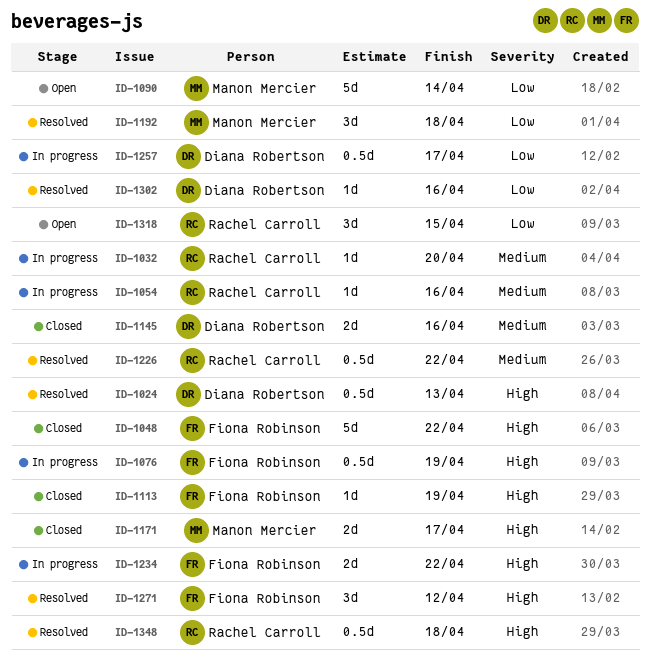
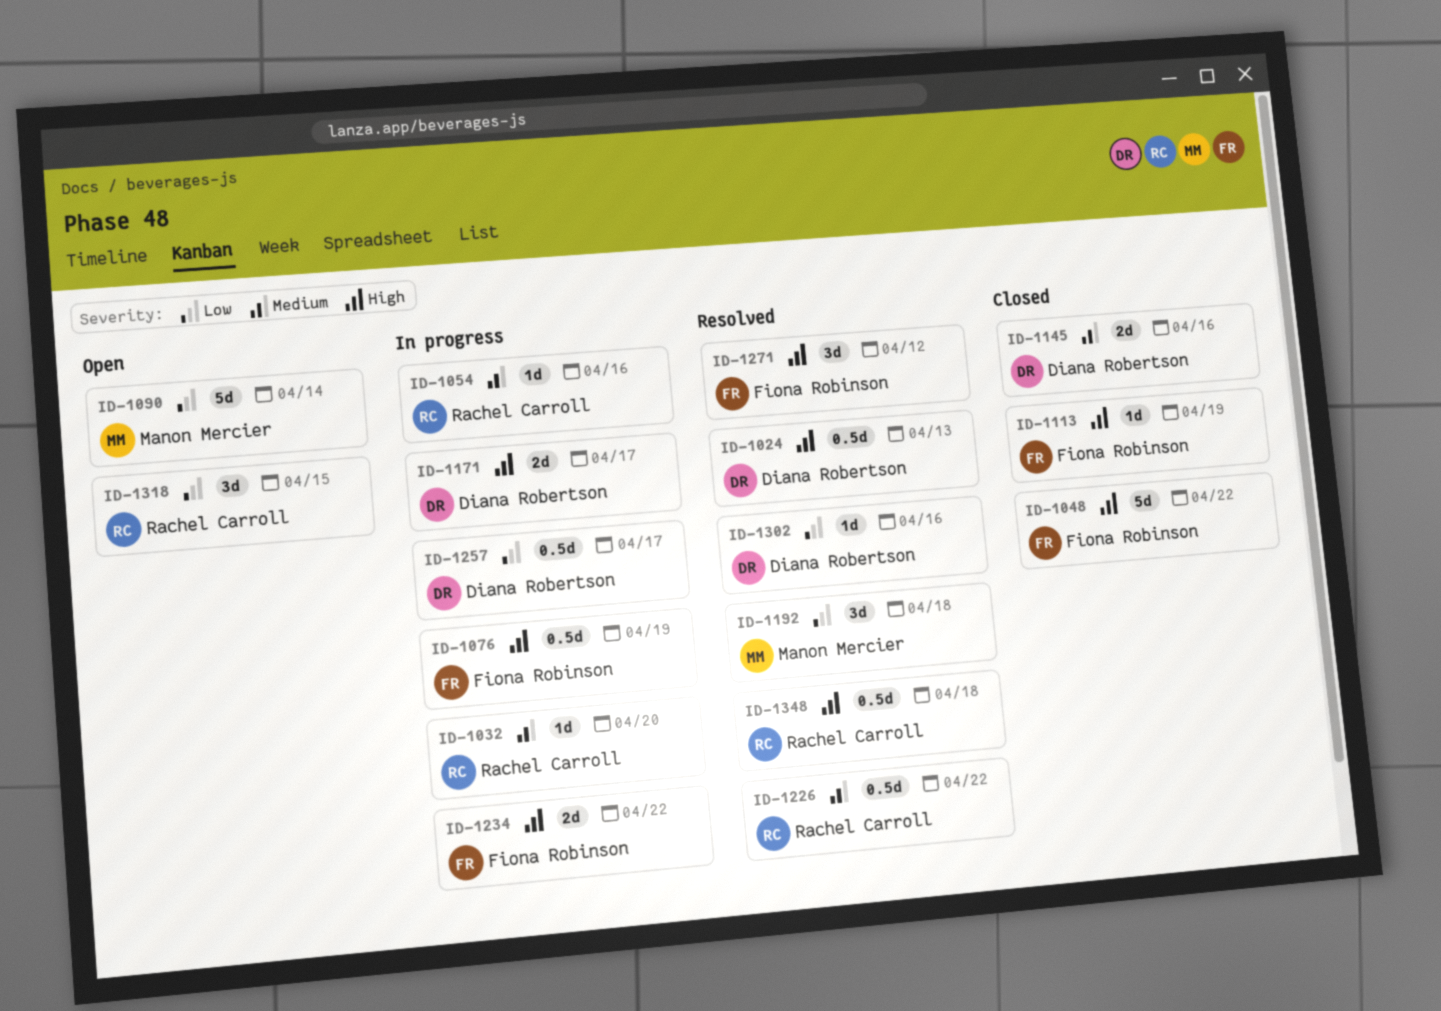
ID-1171, status: Closed -> In progress
ID-1171, owner: Manon Mercier -> Diana Robertson

